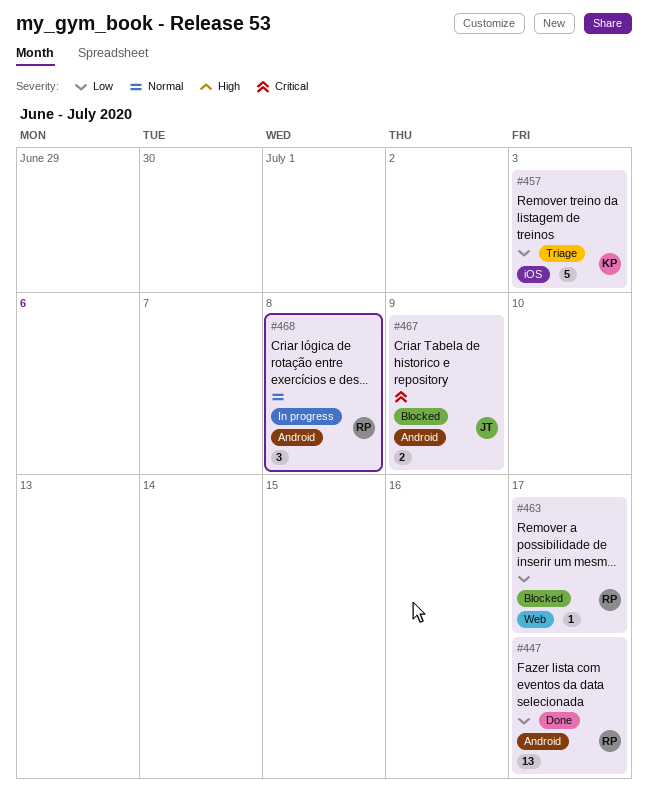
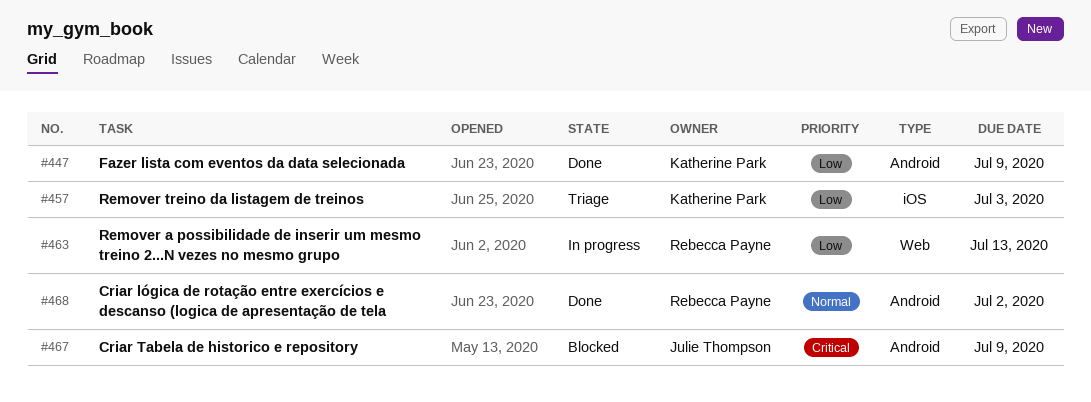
#447, owner: Rebecca Payne -> Katherine Park
#447, due: Jul 17 -> Jul 9
#463, status: Blocked -> In progress
#463, due: Jul 17 -> Jul 13
#468, status: In progress -> Done
#468, due: Jul 8 -> Jul 2

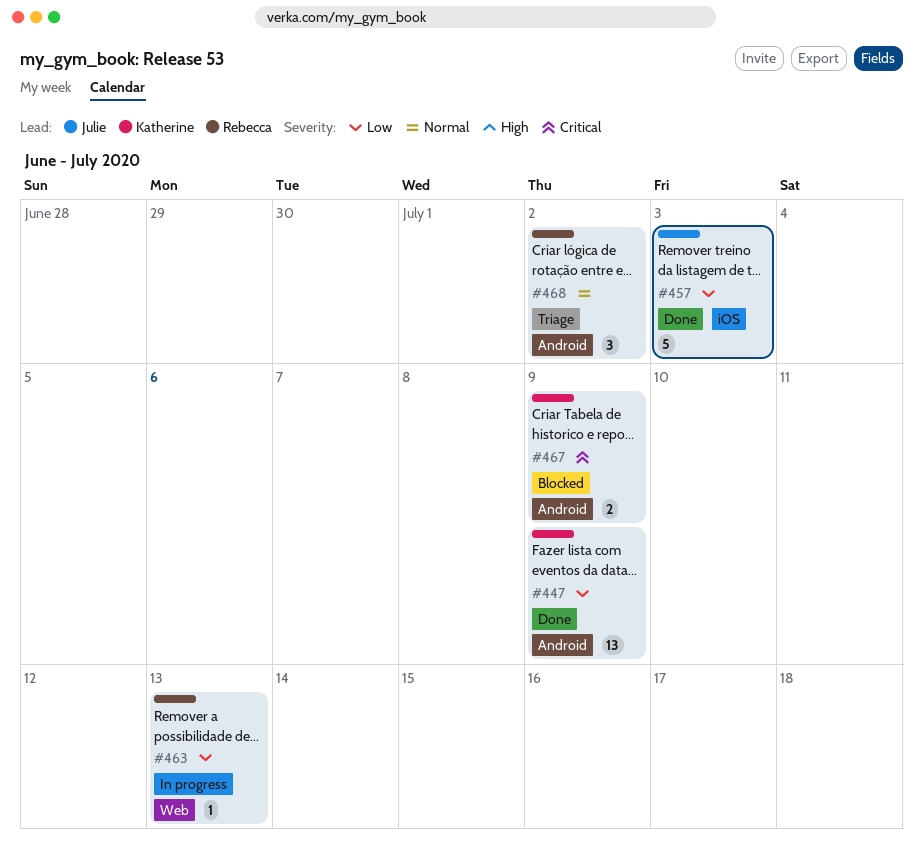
#457, status: Triage -> Done
#457, owner: Katherine Park -> Julie Thompson
#467, owner: Julie Thompson -> Katherine Park
#468, status: Done -> Triage

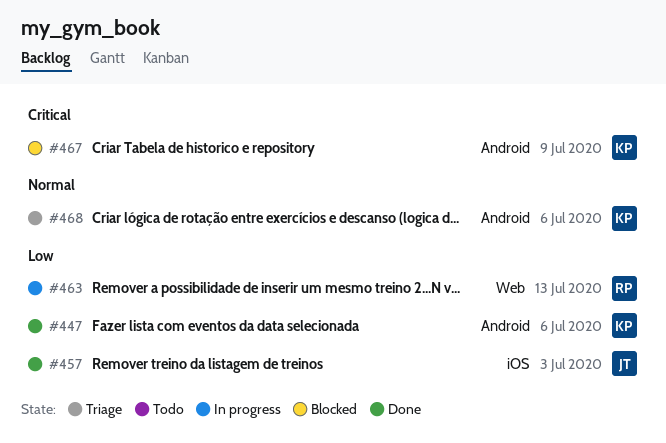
#447, due: Jul 9 -> Jul 6
#468, owner: Rebecca -> Katherine
#468, due: Jul 2 -> Jul 6

